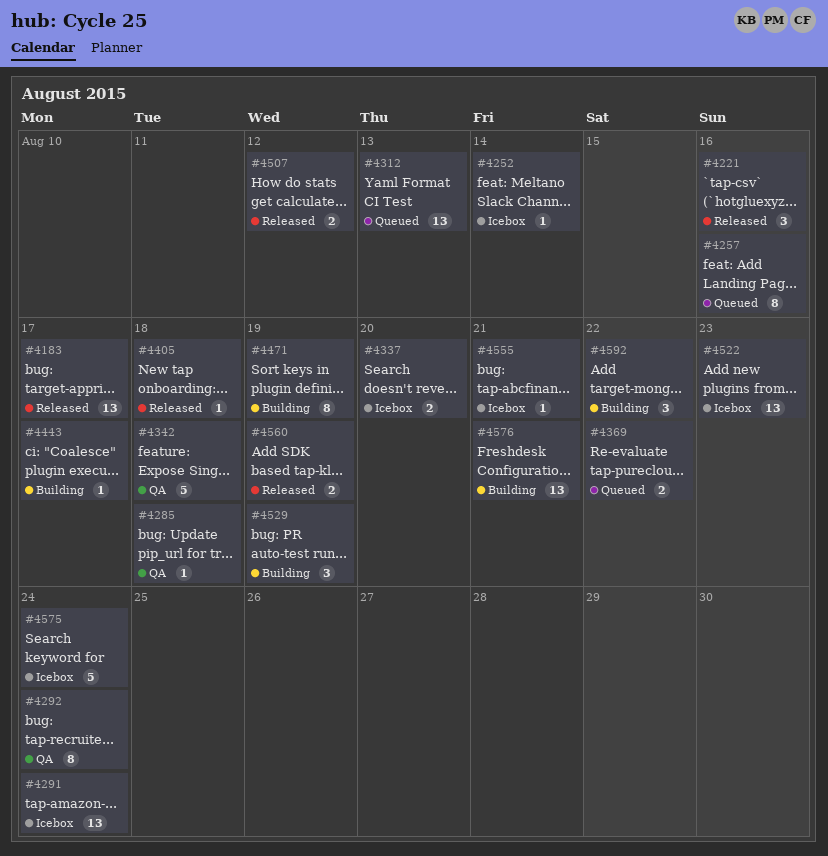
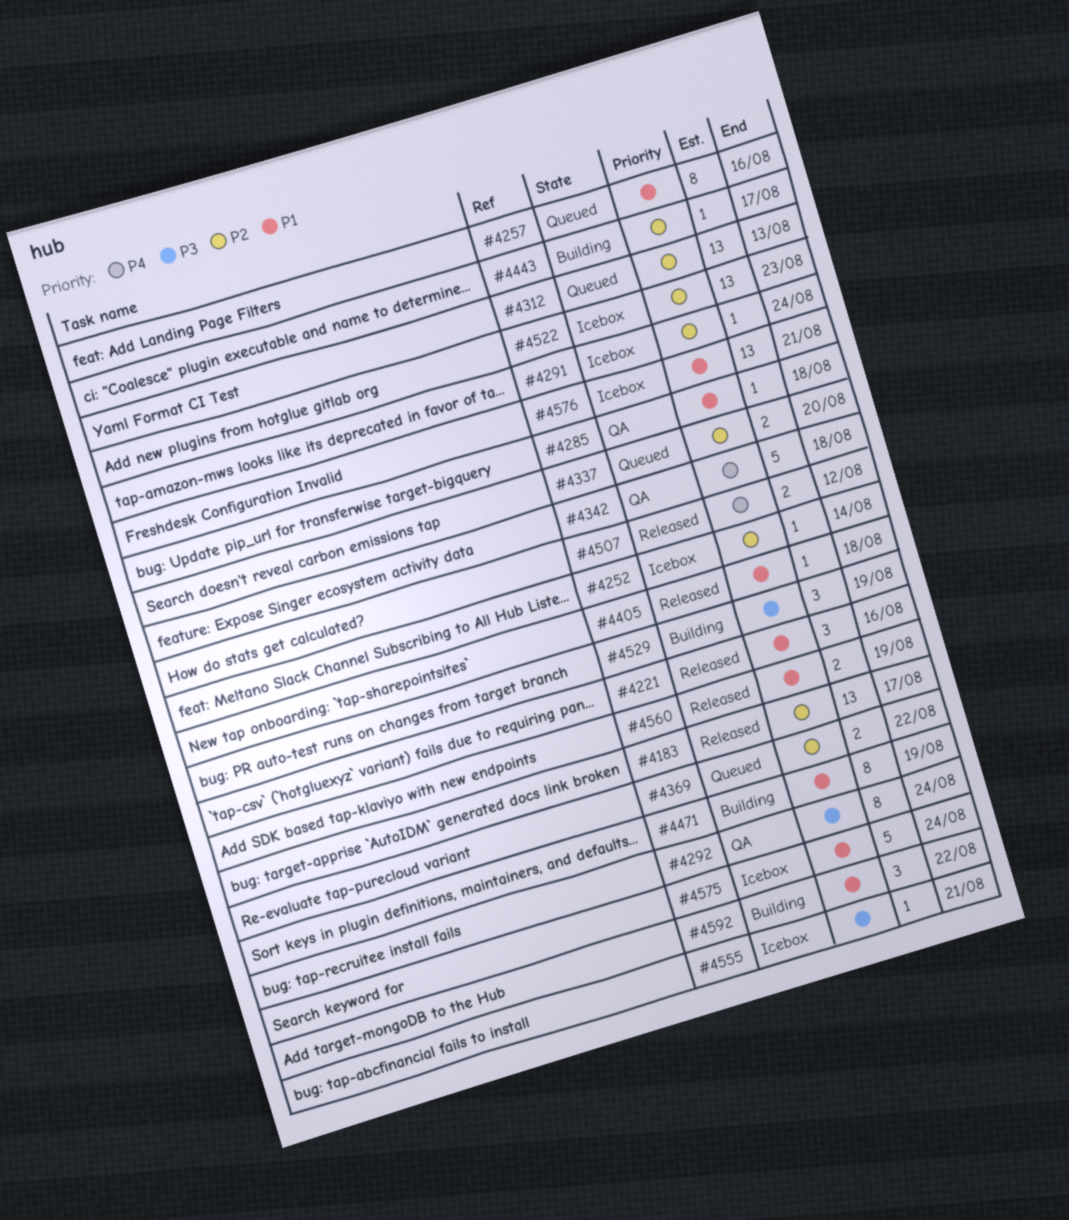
#4291, estimate: 13 -> 1
#4337, status: Icebox -> Queued
#4576, status: Building -> Icebox

